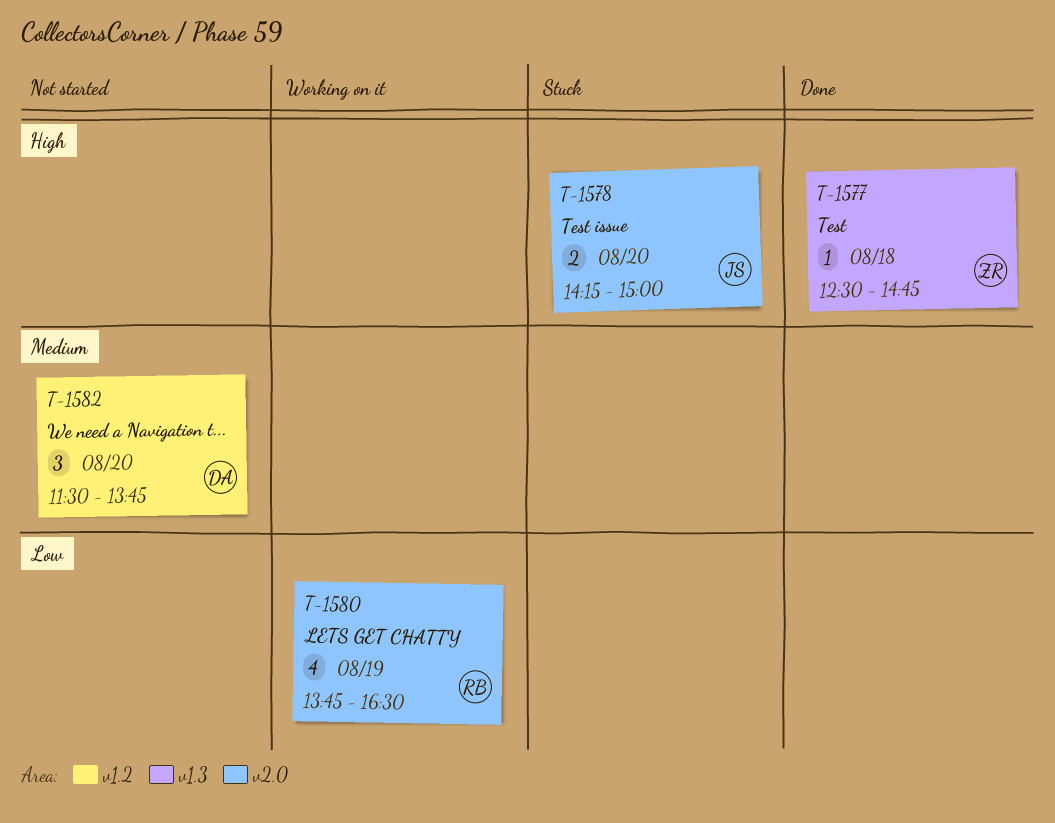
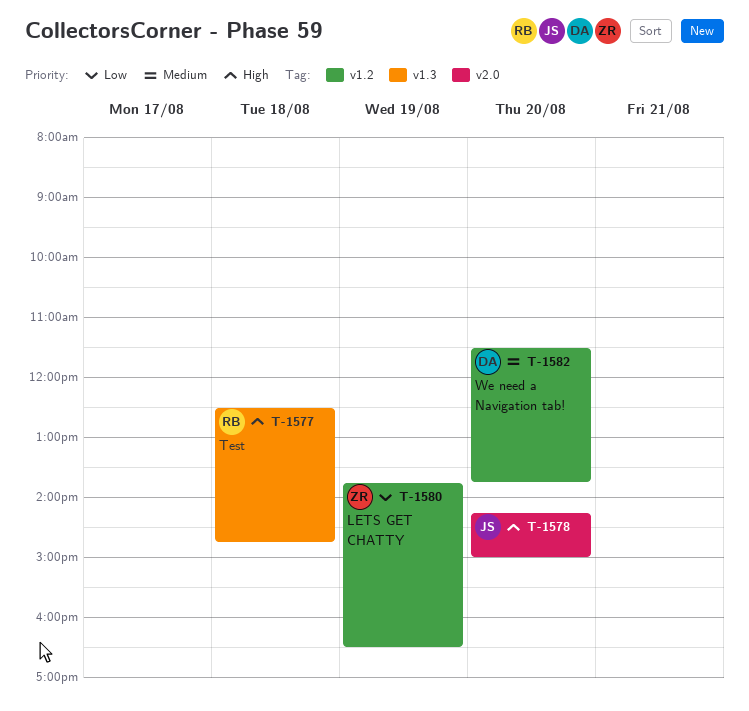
T-1577, owner: ZR -> RB
T-1580, owner: RB -> ZR
T-1580, label: v2.0 -> v1.2

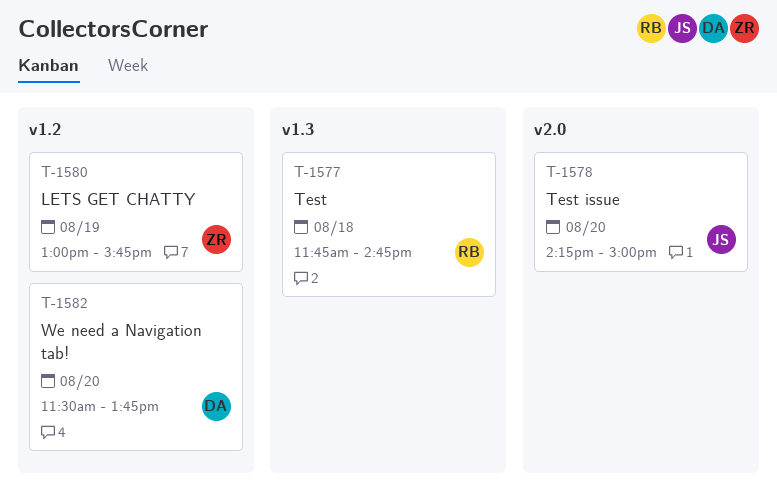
T-1577, begins: 12:30 -> 11:45
T-1580, begins: 13:45 -> 13:00
T-1580, ends: 16:30 -> 15:45

